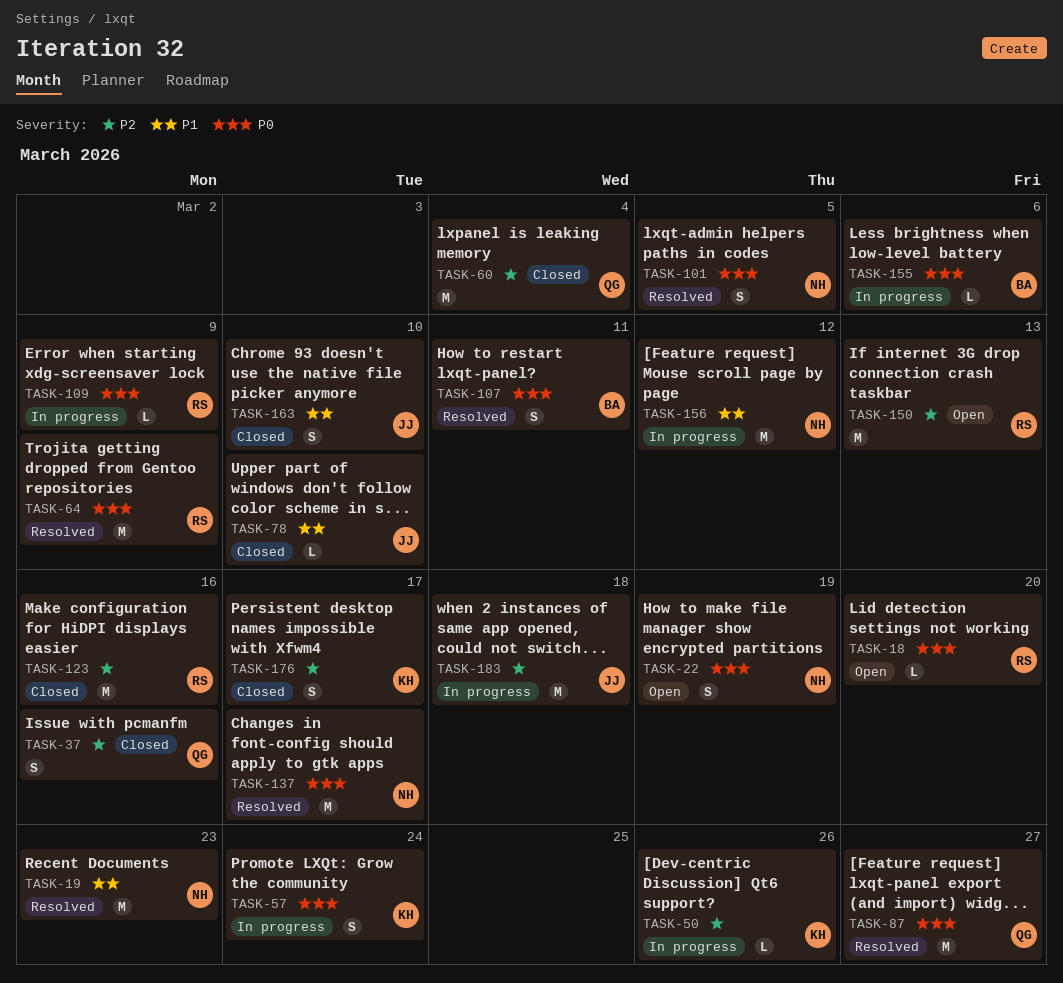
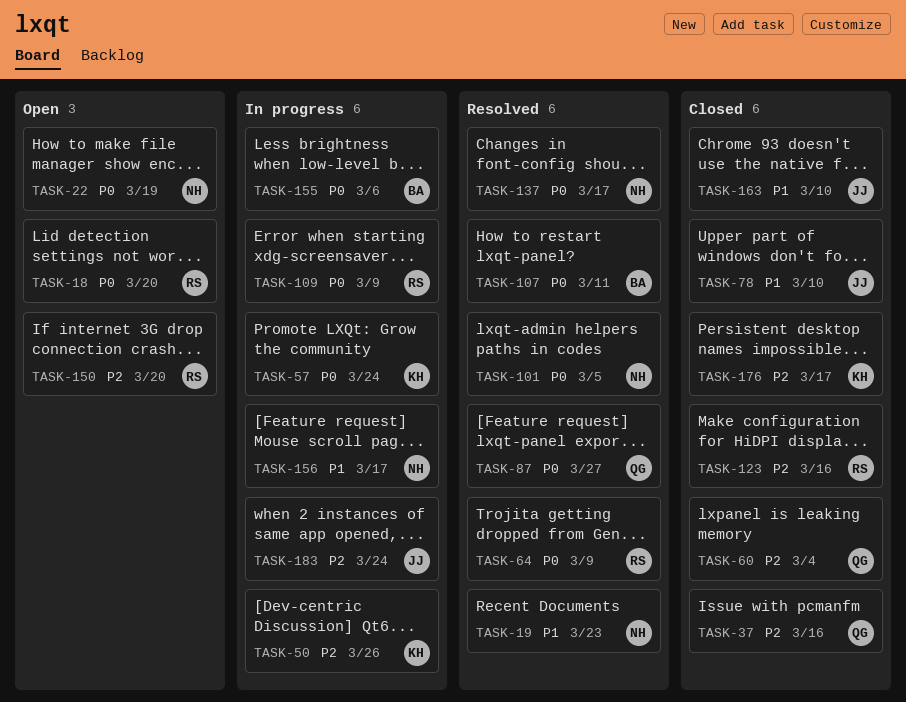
TASK-150, due: Mar 13 -> Mar 20
TASK-156, due: Mar 12 -> Mar 17
TASK-183, due: Mar 18 -> Mar 24

